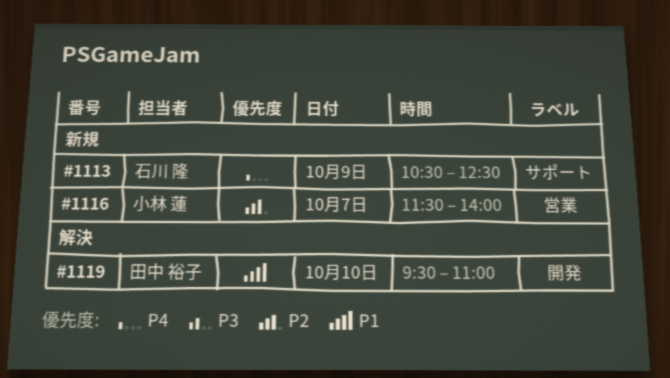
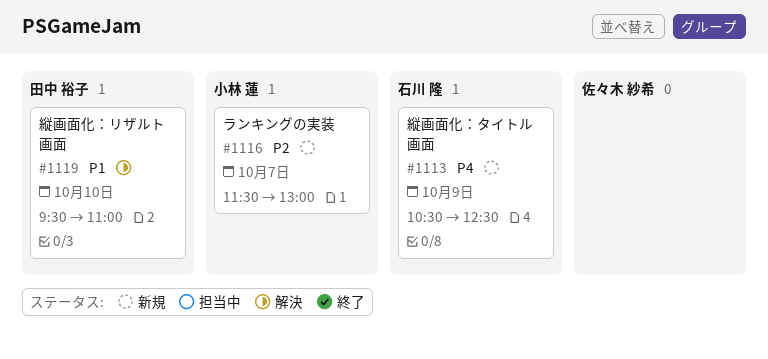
#1116, ends: 14:00 -> 13:00

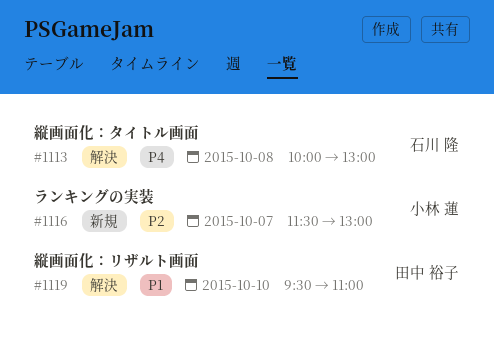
#1113, status: 新規 -> 解決
#1113, day: Oct 9 -> Oct 8
#1113, begins: 10:30 -> 10:00
#1113, ends: 12:30 -> 13:00

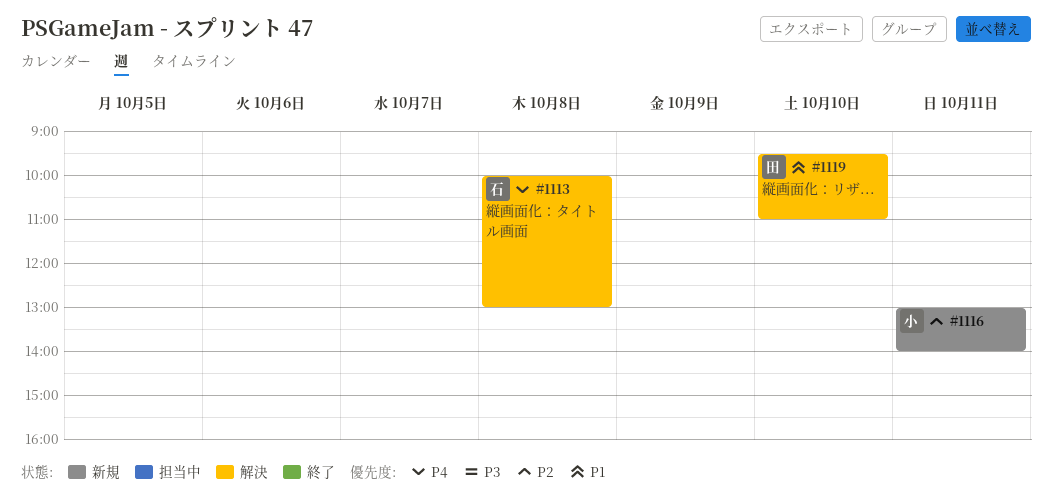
#1116, day: Oct 7 -> Oct 11
#1116, begins: 11:30 -> 13:00
#1116, ends: 13:00 -> 14:00

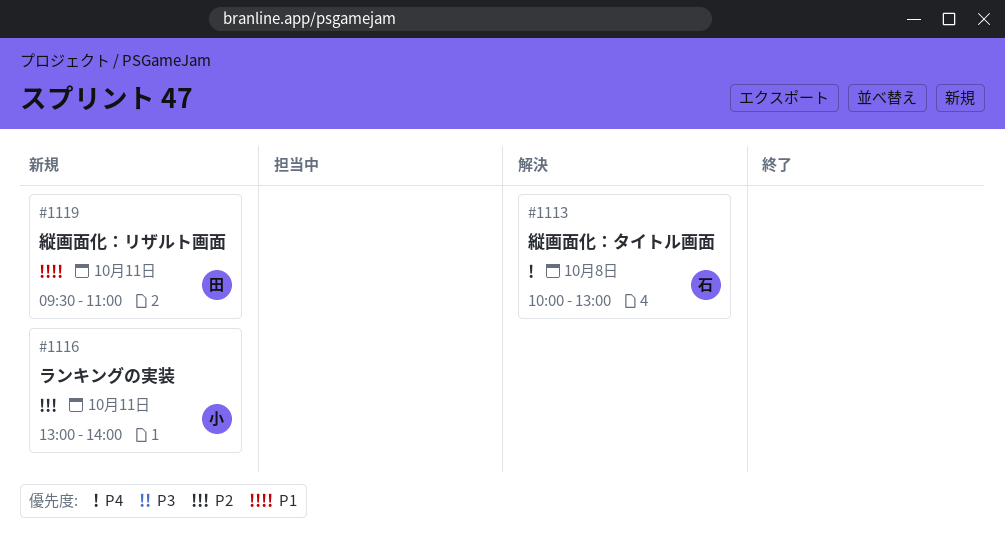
#1119, status: 解決 -> 新規
#1119, day: Oct 10 -> Oct 11

